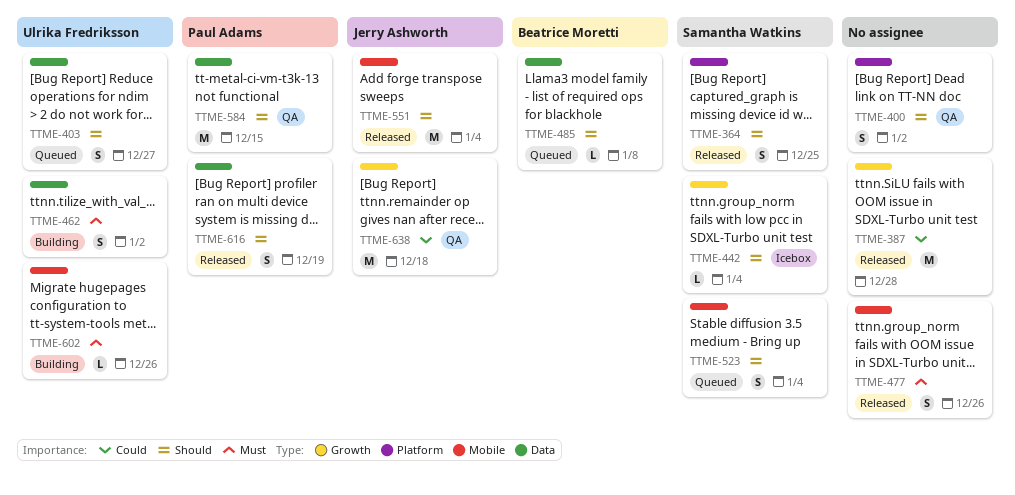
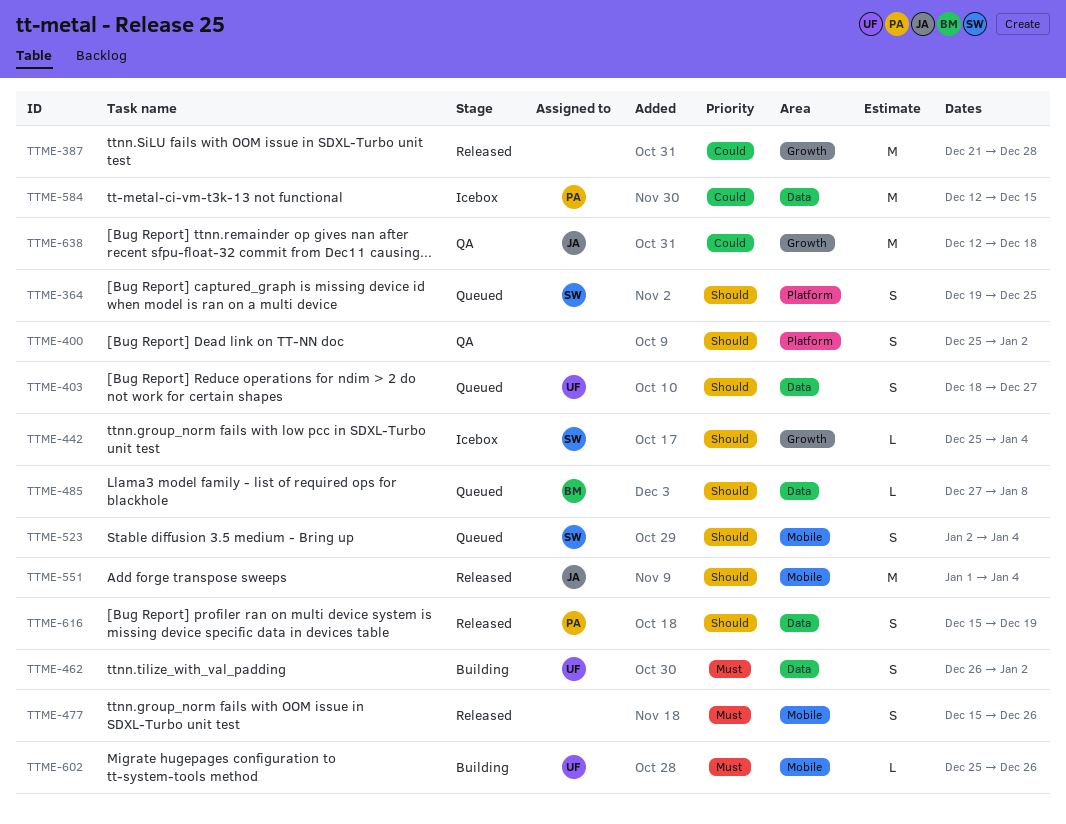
TTME-364, status: Released -> Queued
TTME-584, status: QA -> Icebox
TTME-584, priority: Should -> Could

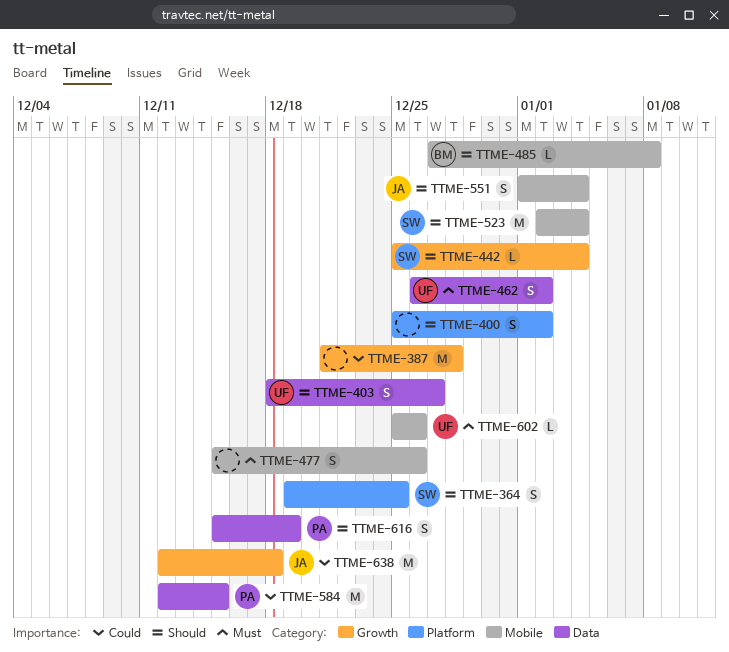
TTME-485, label: Data -> Mobile
TTME-523, estimate: S -> M
TTME-551, estimate: M -> S

